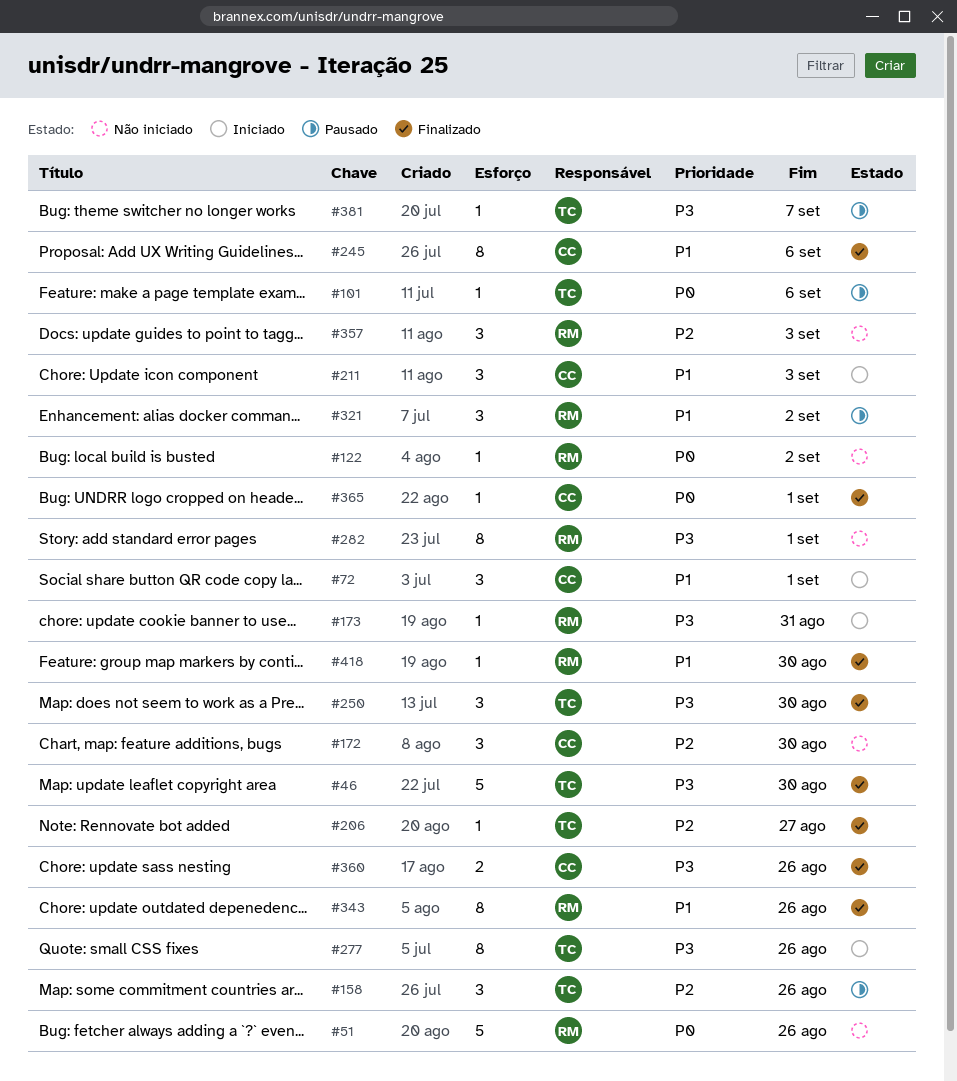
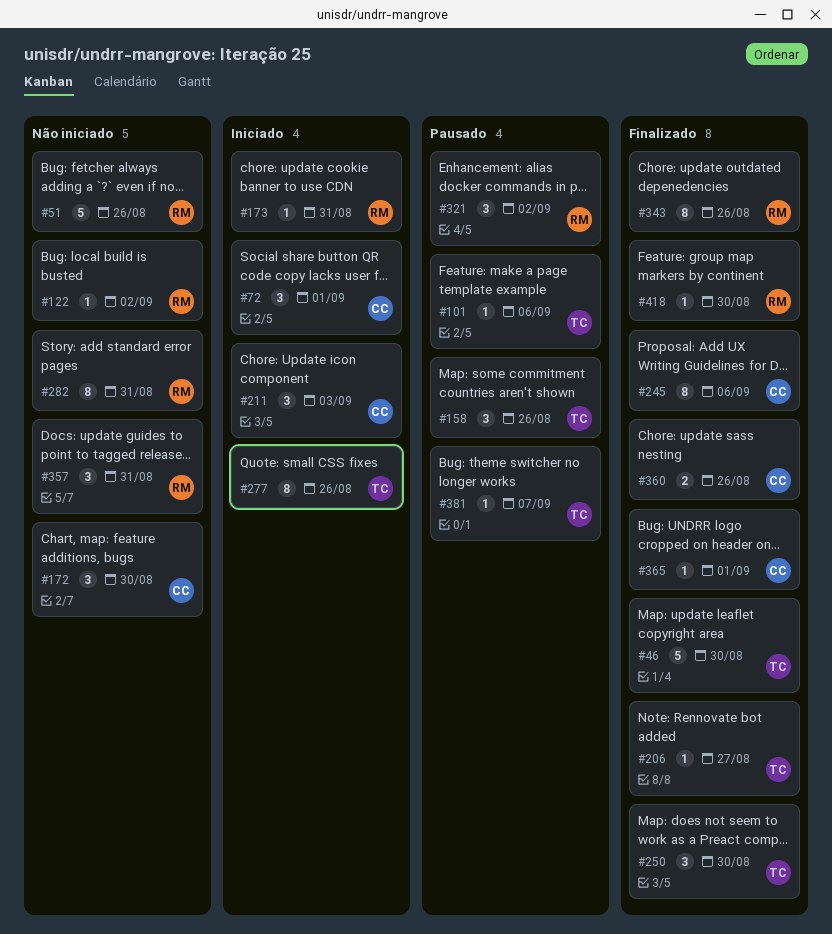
#282, due: Sep 1 -> Aug 31
#357, due: Sep 3 -> Aug 31

